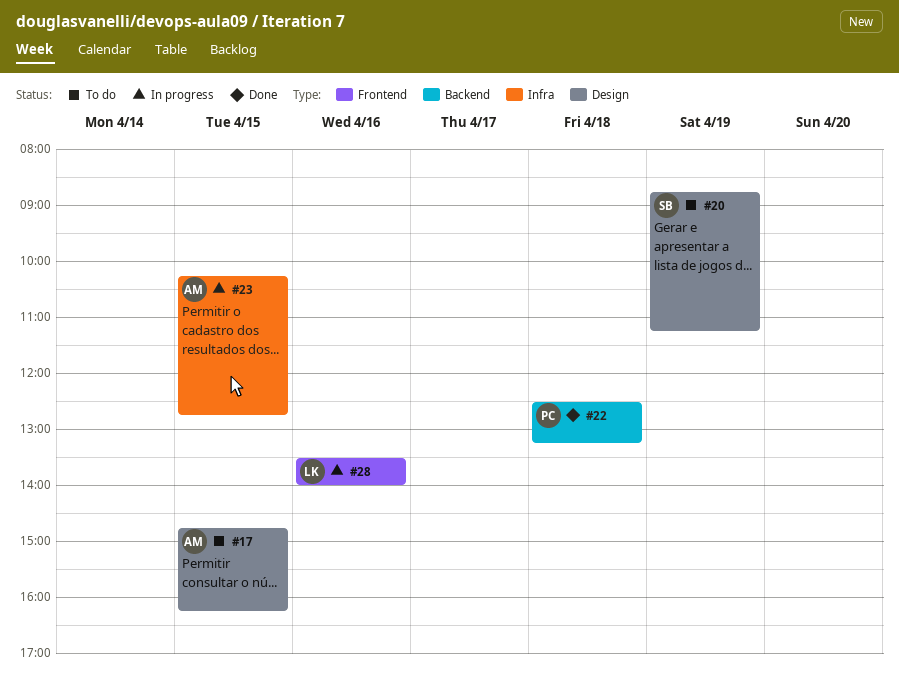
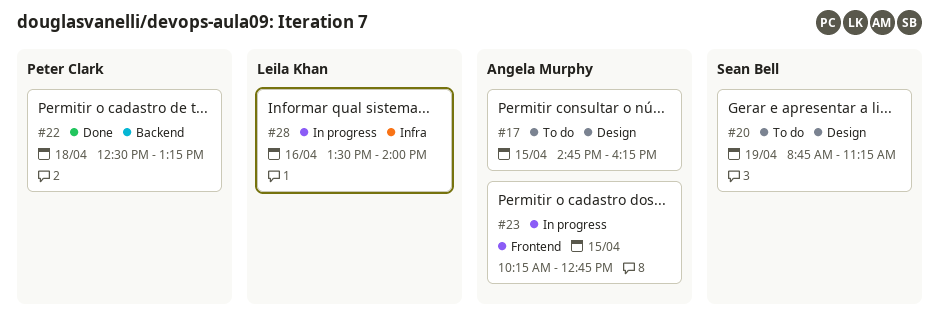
#23, label: Infra -> Frontend
#28, label: Frontend -> Infra

